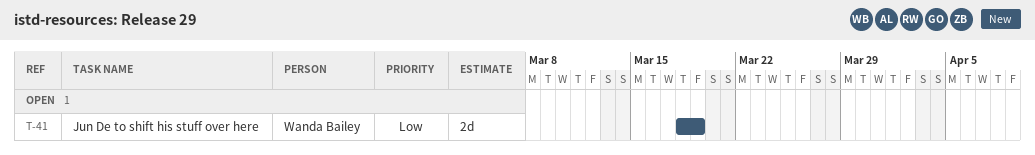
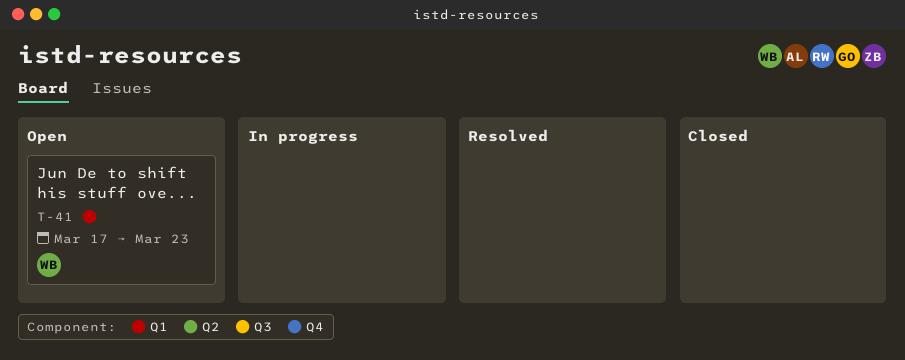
T-41, start: Mar 18 -> Mar 17
T-41, due: Mar 19 -> Mar 23

